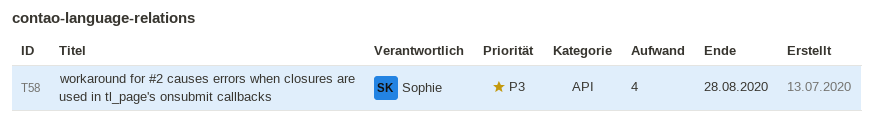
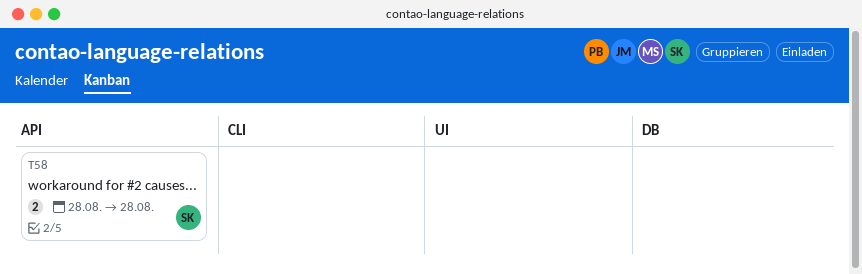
T58, estimate: 4 -> 2

